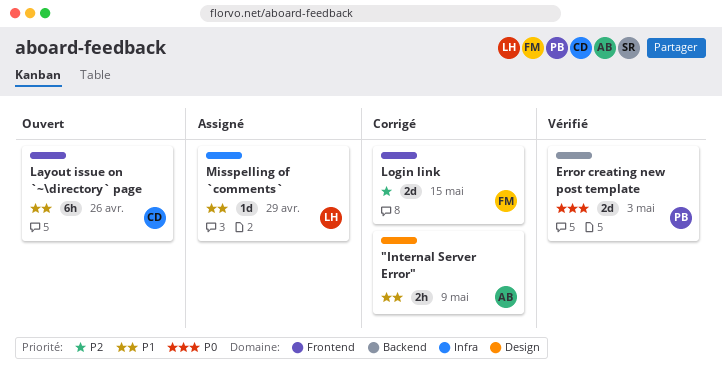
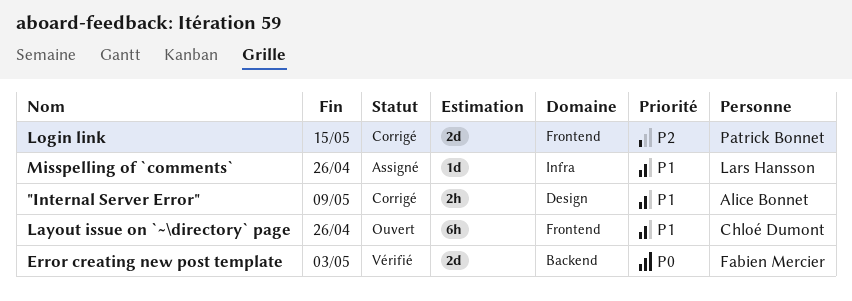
Error creating new post template, owner: Patrick Bonnet -> Fabien Mercier
Login link, owner: Fabien Mercier -> Patrick Bonnet
Misspelling of `comments`, due: Apr 29 -> Apr 26

